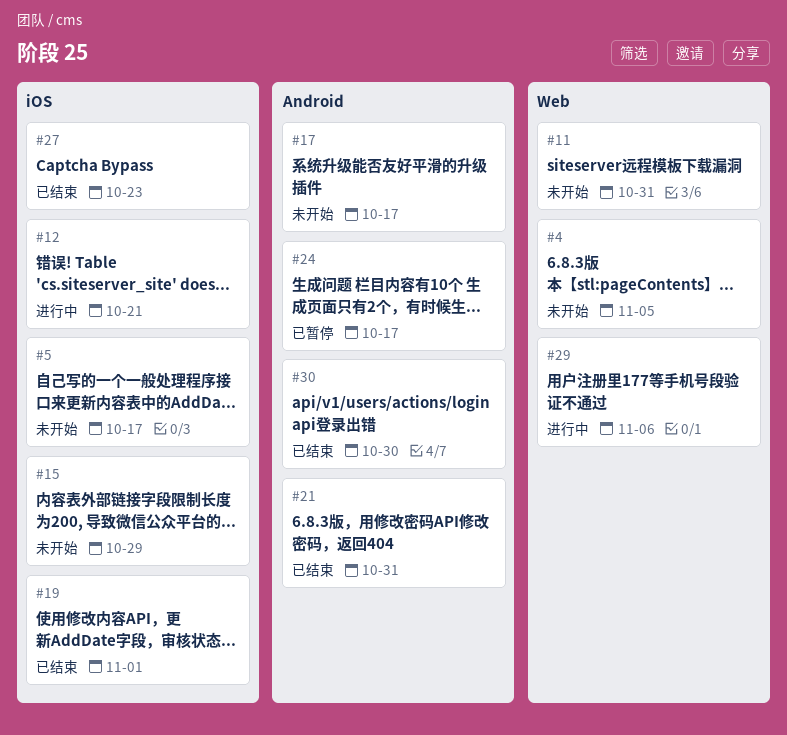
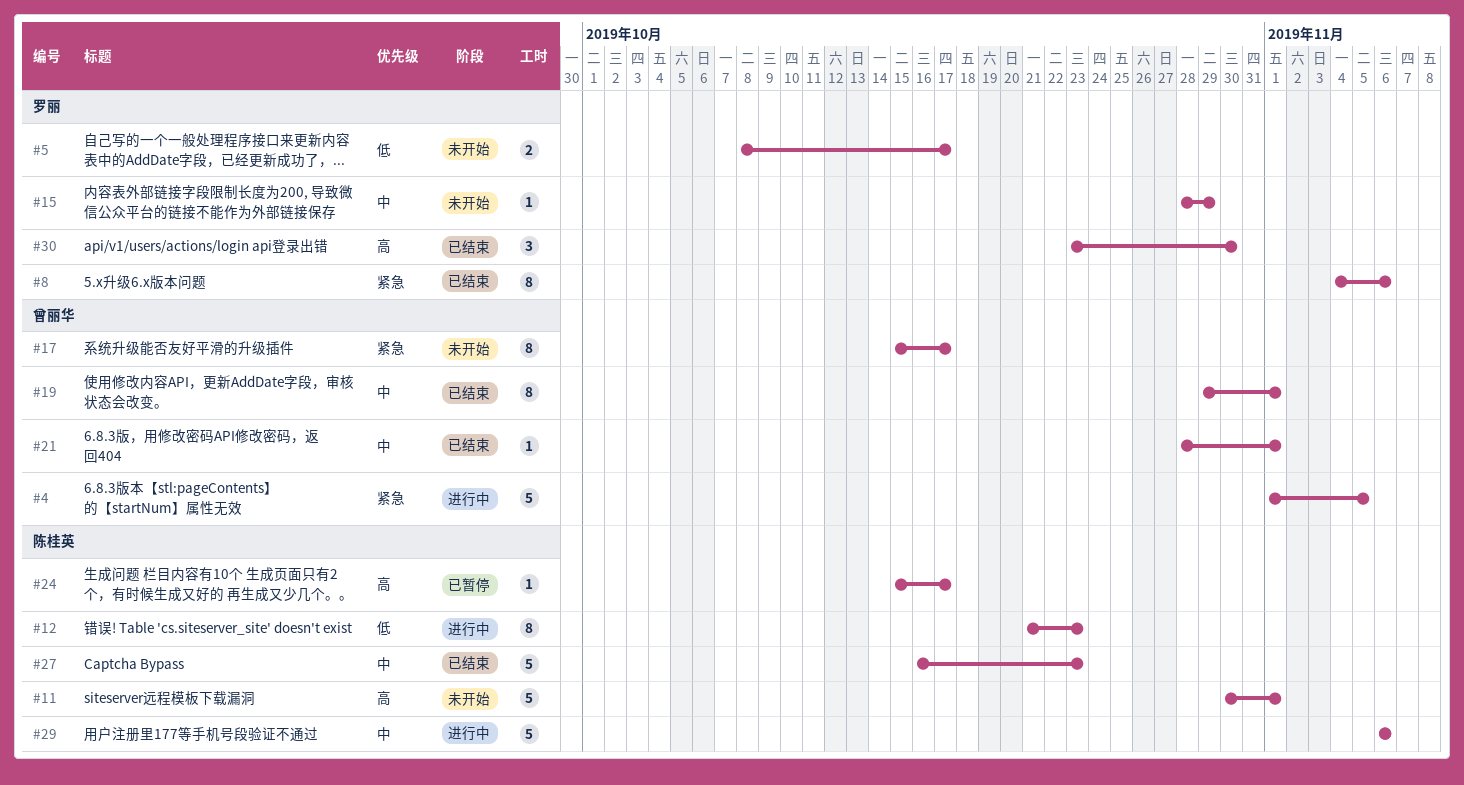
#4, status: 未开始 -> 进行中
#8: none -> present
#11, due: Oct 31 -> Nov 1
#12, due: Oct 21 -> Oct 23
#21, due: Oct 31 -> Nov 1

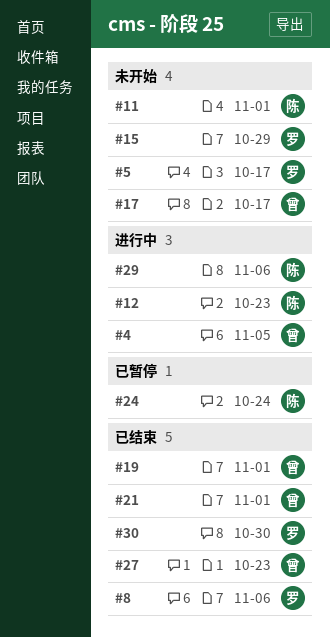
#24, due: Oct 17 -> Oct 24
#27, owner: 陈桂英 -> 曾丽华

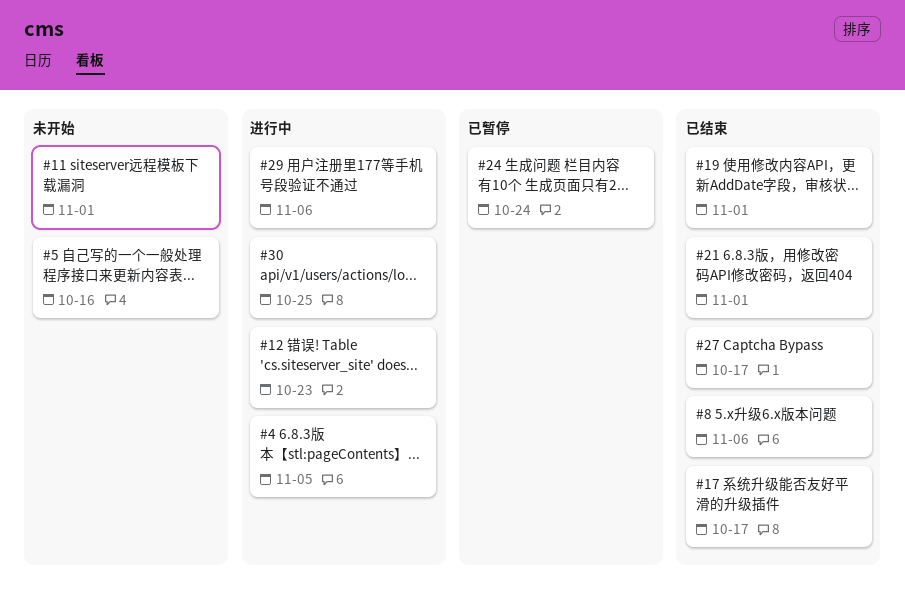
#5, due: Oct 17 -> Oct 16
#15: present -> none
#17, status: 未开始 -> 已结束
#27, due: Oct 23 -> Oct 17
#30, status: 已结束 -> 进行中
#30, due: Oct 30 -> Oct 25

